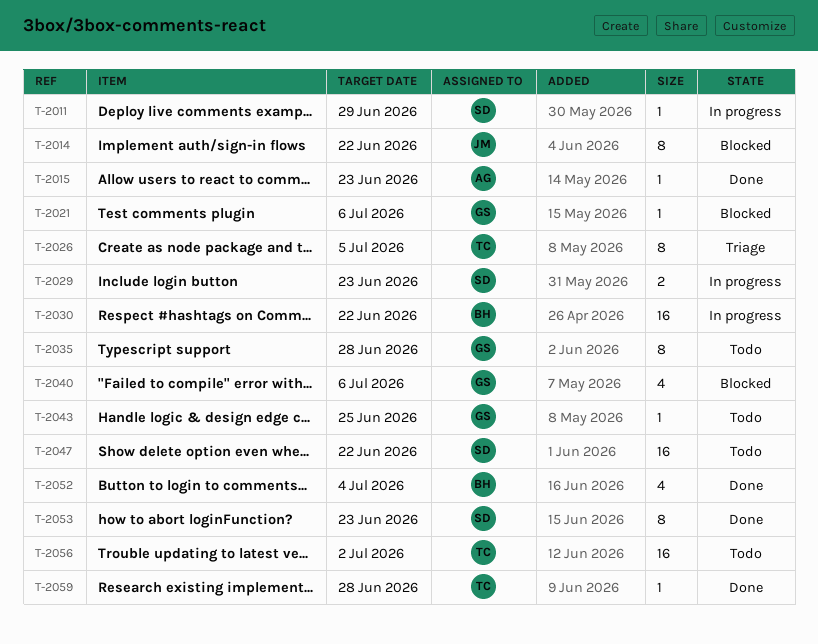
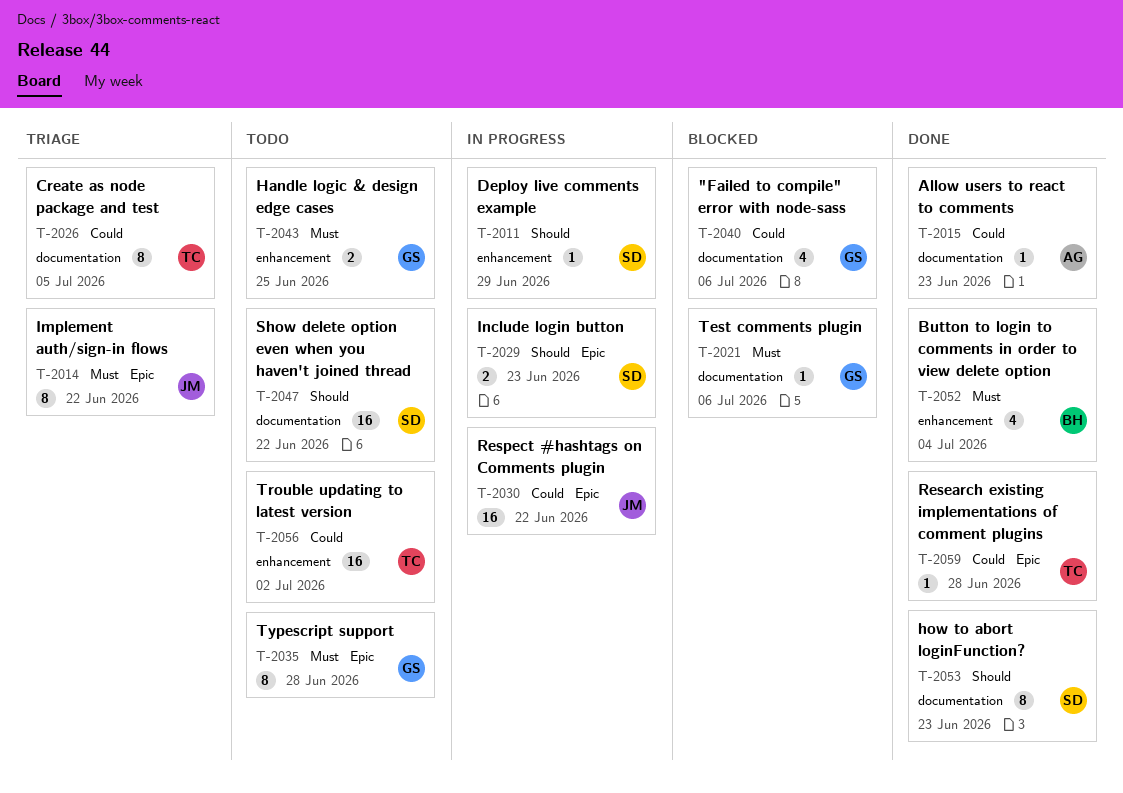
T-2014, status: Blocked -> Triage
T-2030, owner: BH -> JM
T-2043, estimate: 1 -> 2

